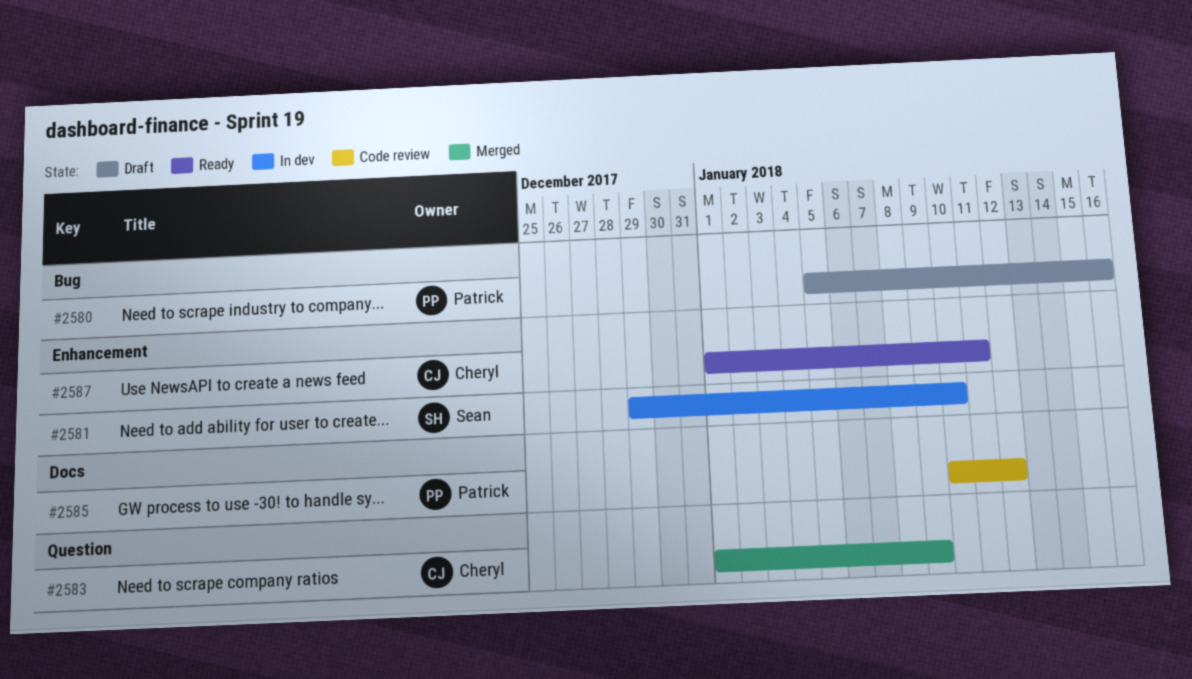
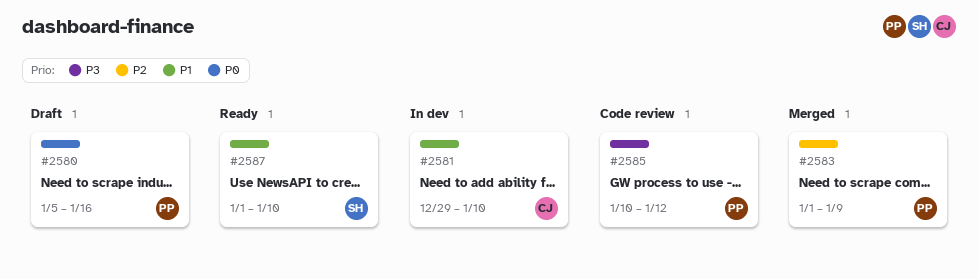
#2581, owner: Sean -> Cheryl
#2583, owner: Cheryl -> Patrick
#2587, owner: Cheryl -> Sean
#2587, due: Jan 11 -> Jan 10

